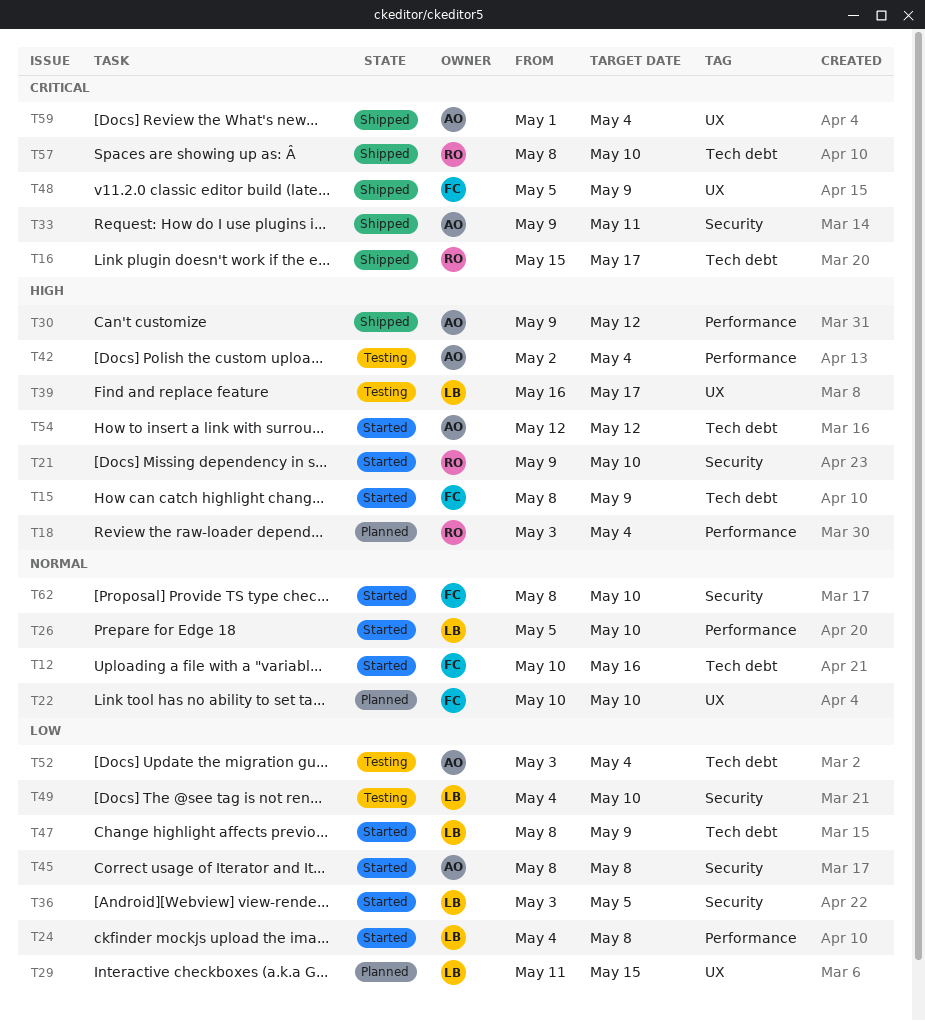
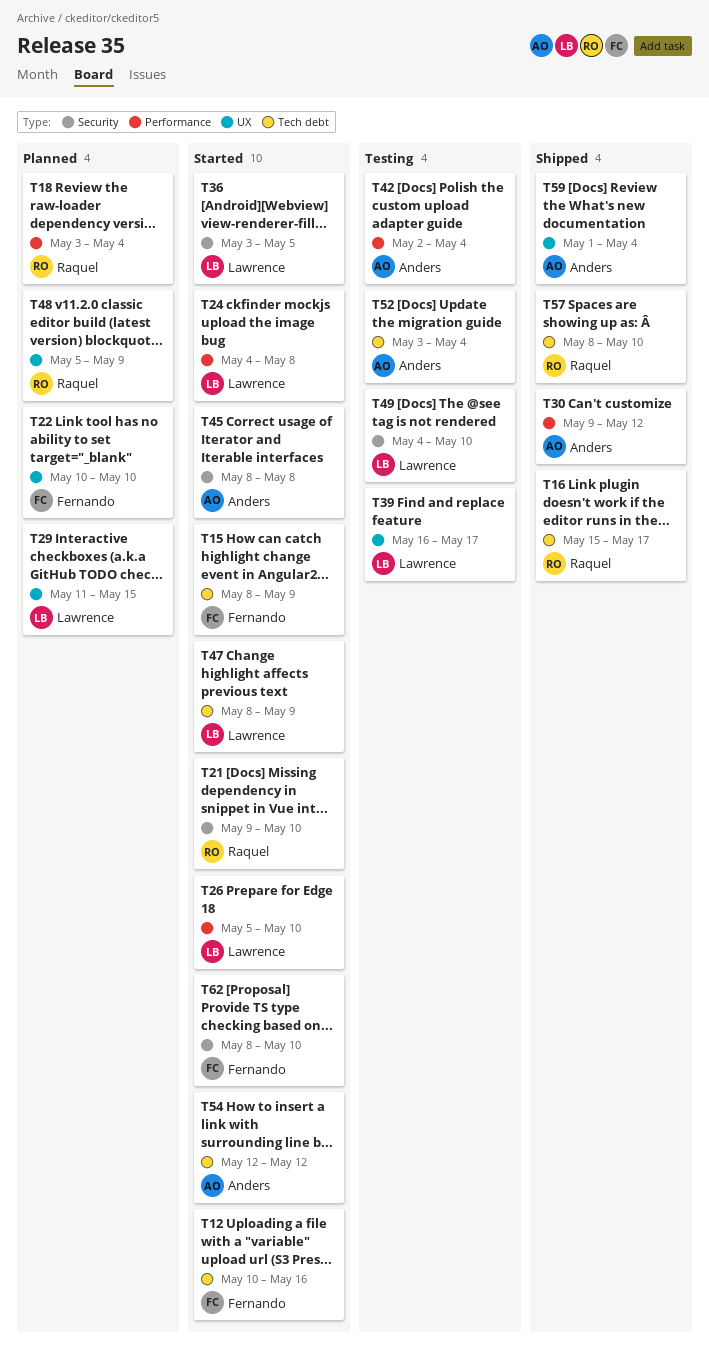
T33: present -> none
T48, status: Shipped -> Planned
T48, owner: Fernando -> Raquel

